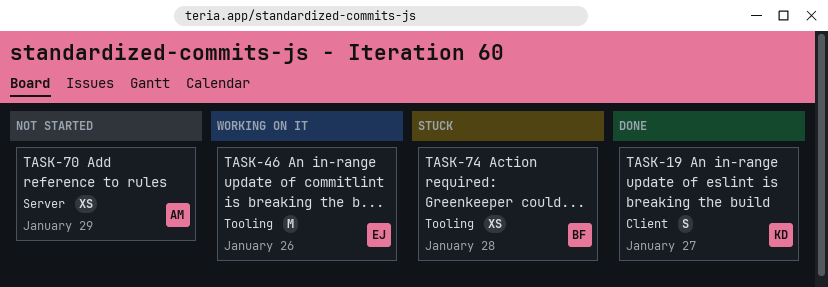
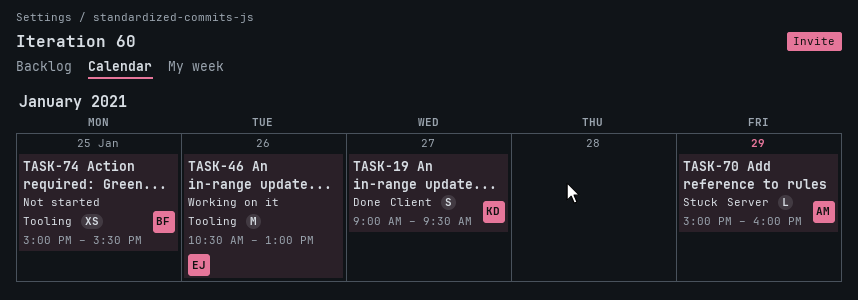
TASK-70, status: Not started -> Stuck
TASK-70, estimate: XS -> L
TASK-74, status: Stuck -> Not started
TASK-74, day: Jan 28 -> Jan 25

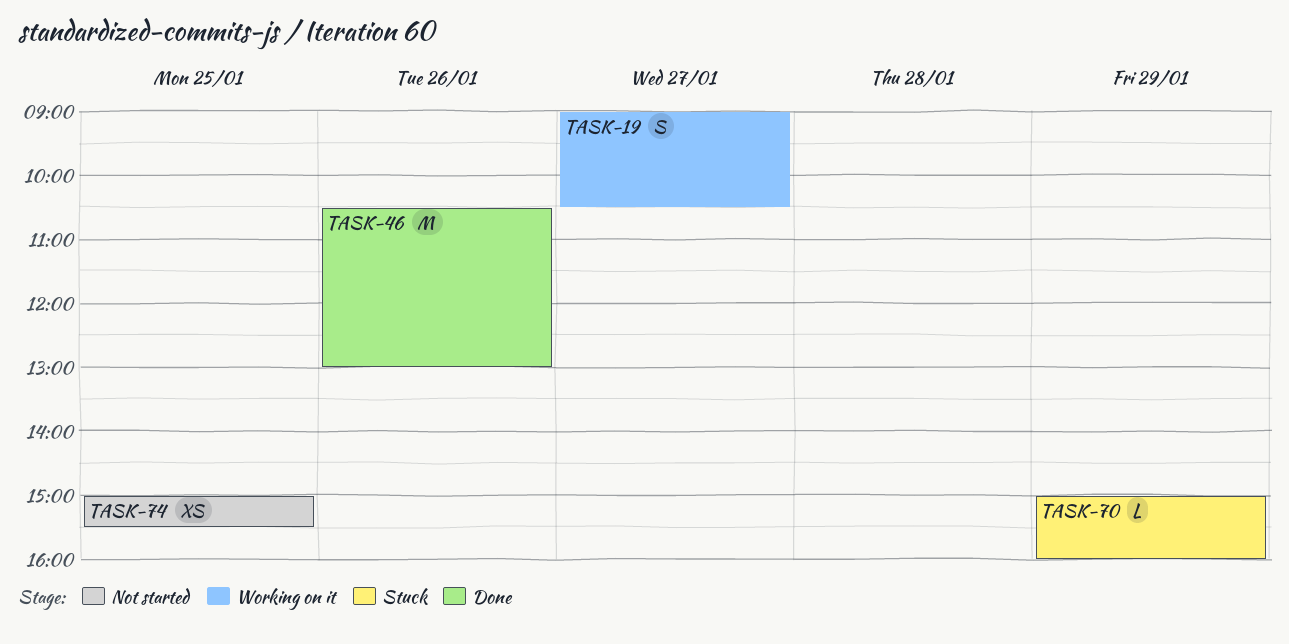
TASK-19, status: Done -> Working on it
TASK-19, ends: 09:30 -> 10:30
TASK-46, status: Working on it -> Done

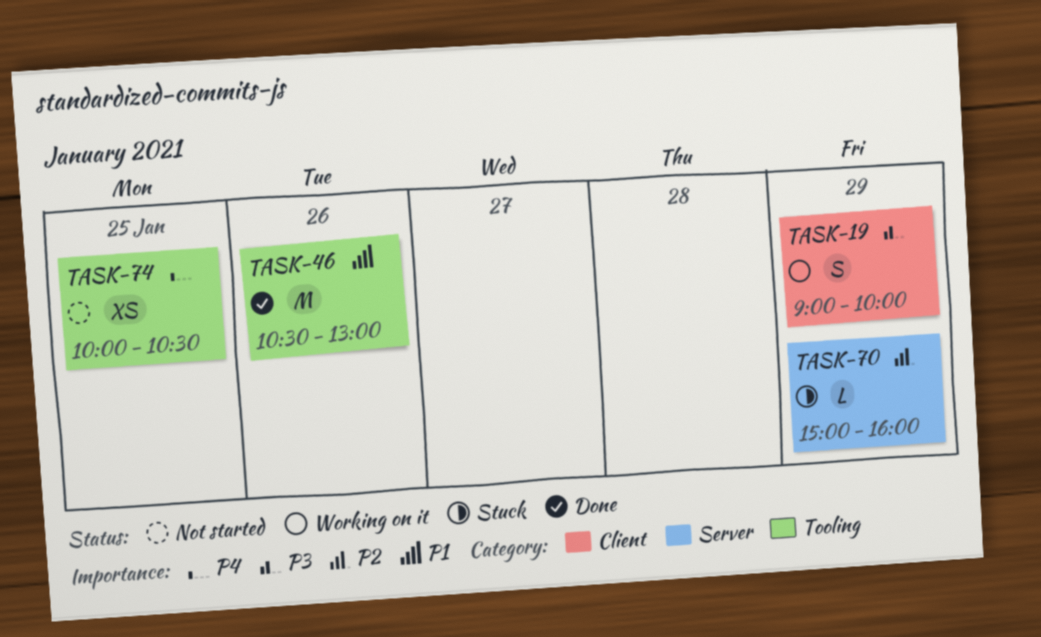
TASK-19, day: Jan 27 -> Jan 29
TASK-19, ends: 10:30 -> 10:00
TASK-74, begins: 15:00 -> 10:00
TASK-74, ends: 15:30 -> 10:30

